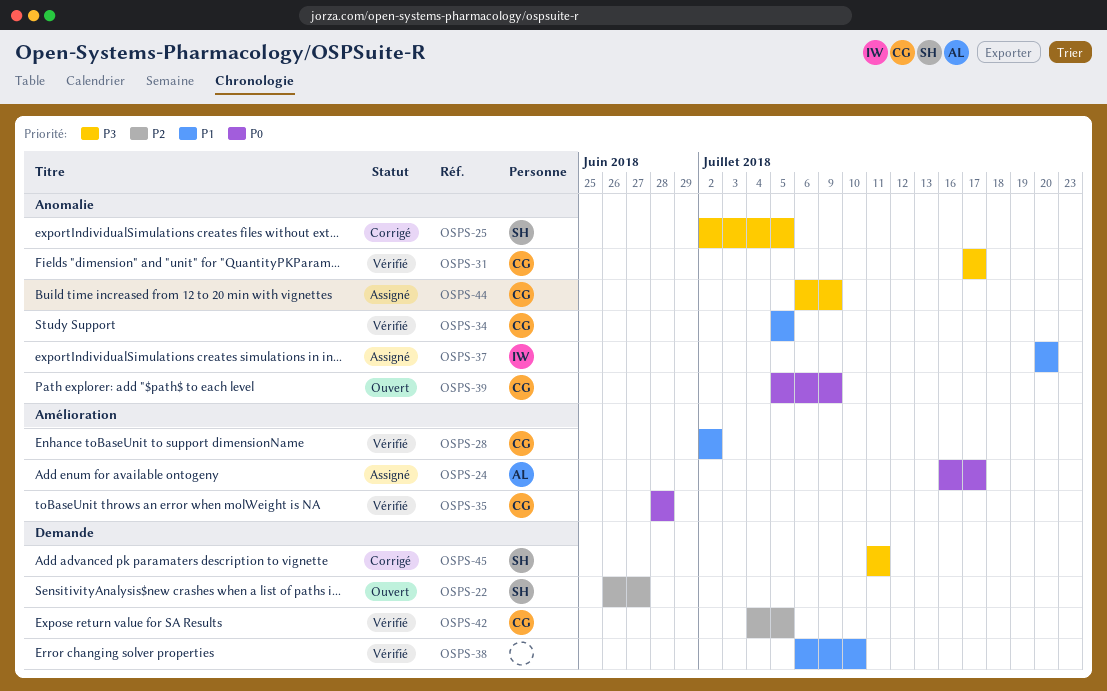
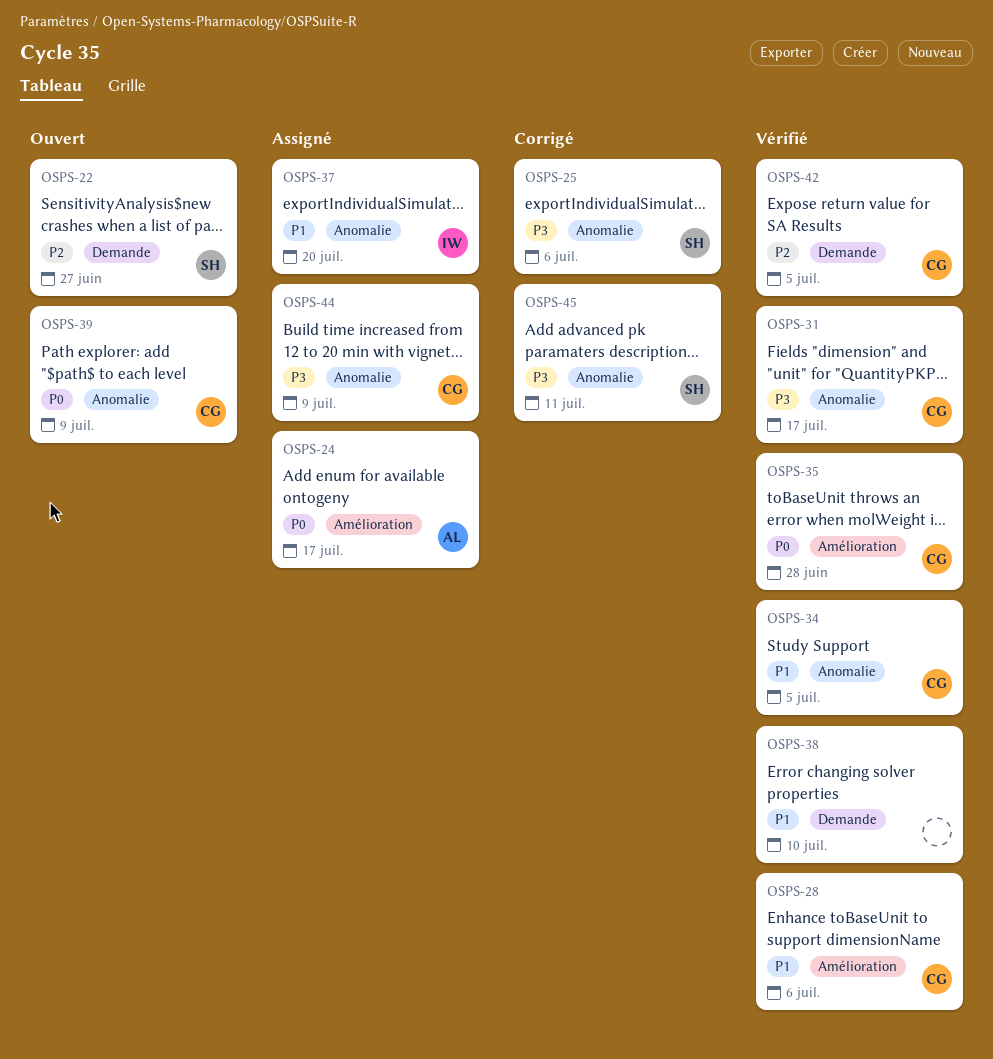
OSPS-25, due: Jul 5 -> Jul 6
OSPS-28, due: Jul 2 -> Jul 6
OSPS-45, label: Demande -> Anomalie

